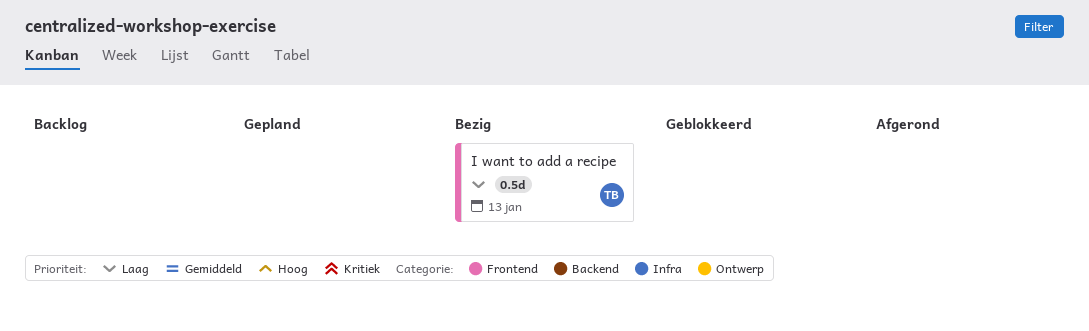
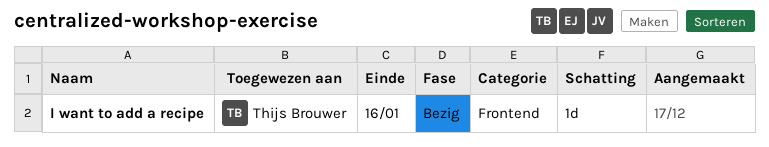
I want to add a recipe, estimate: 0.5d -> 1d
I want to add a recipe, due: Jan 13 -> Jan 16

